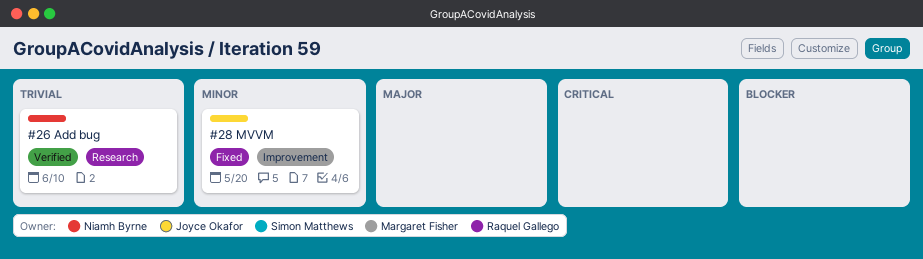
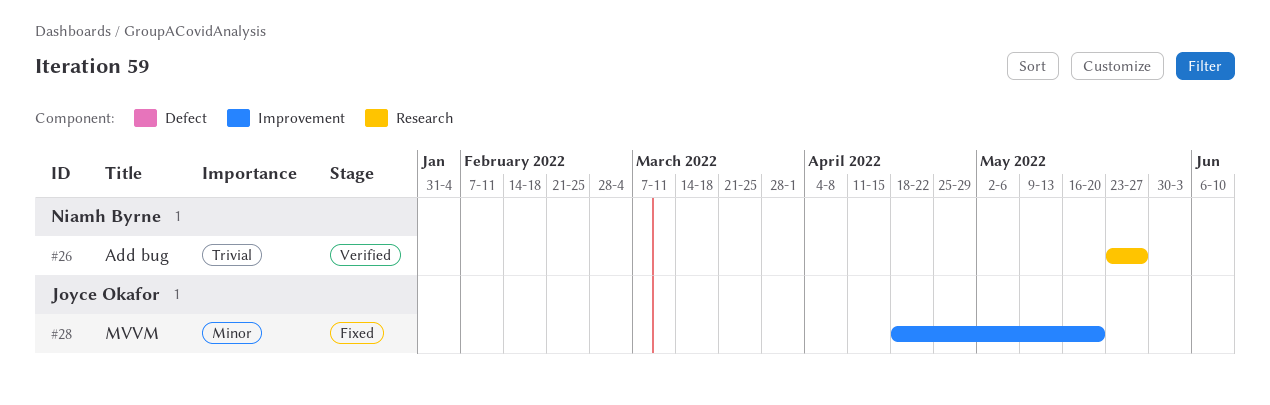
#26, due: Jun 10 -> May 27

